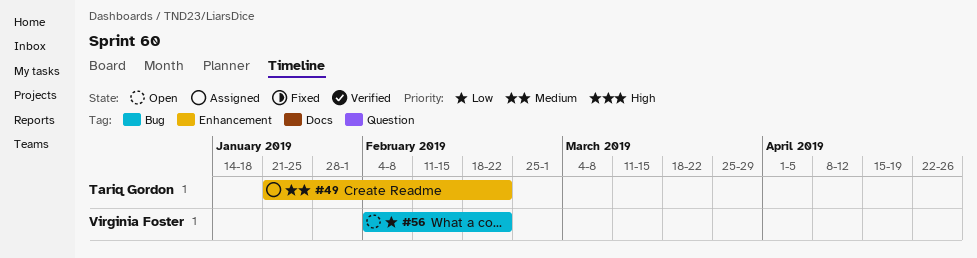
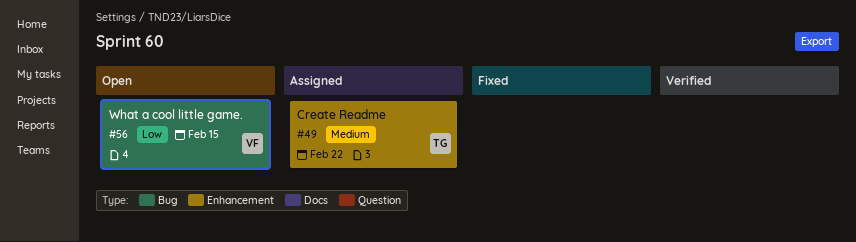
#56, due: Feb 22 -> Feb 15

